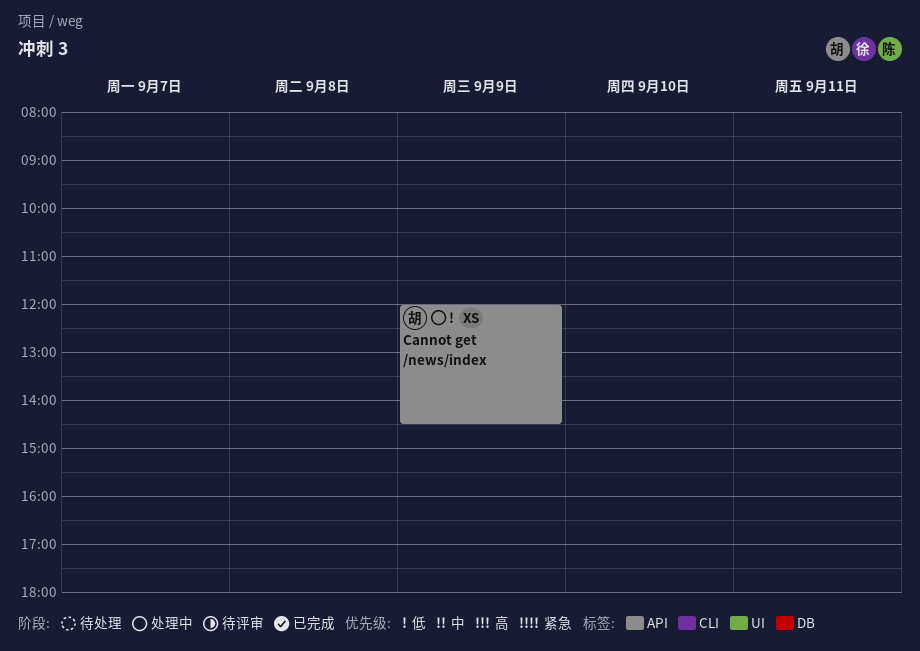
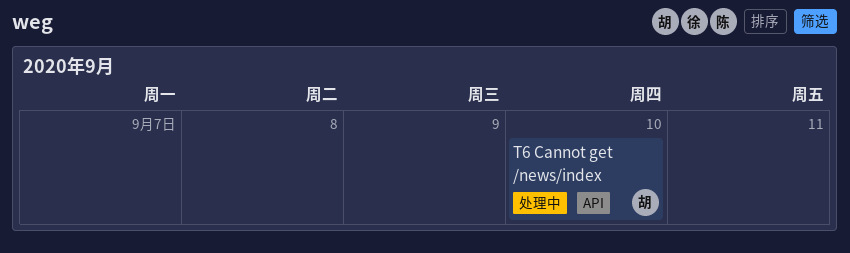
Cannot get /news/index, day: Sep 9 -> Sep 10

